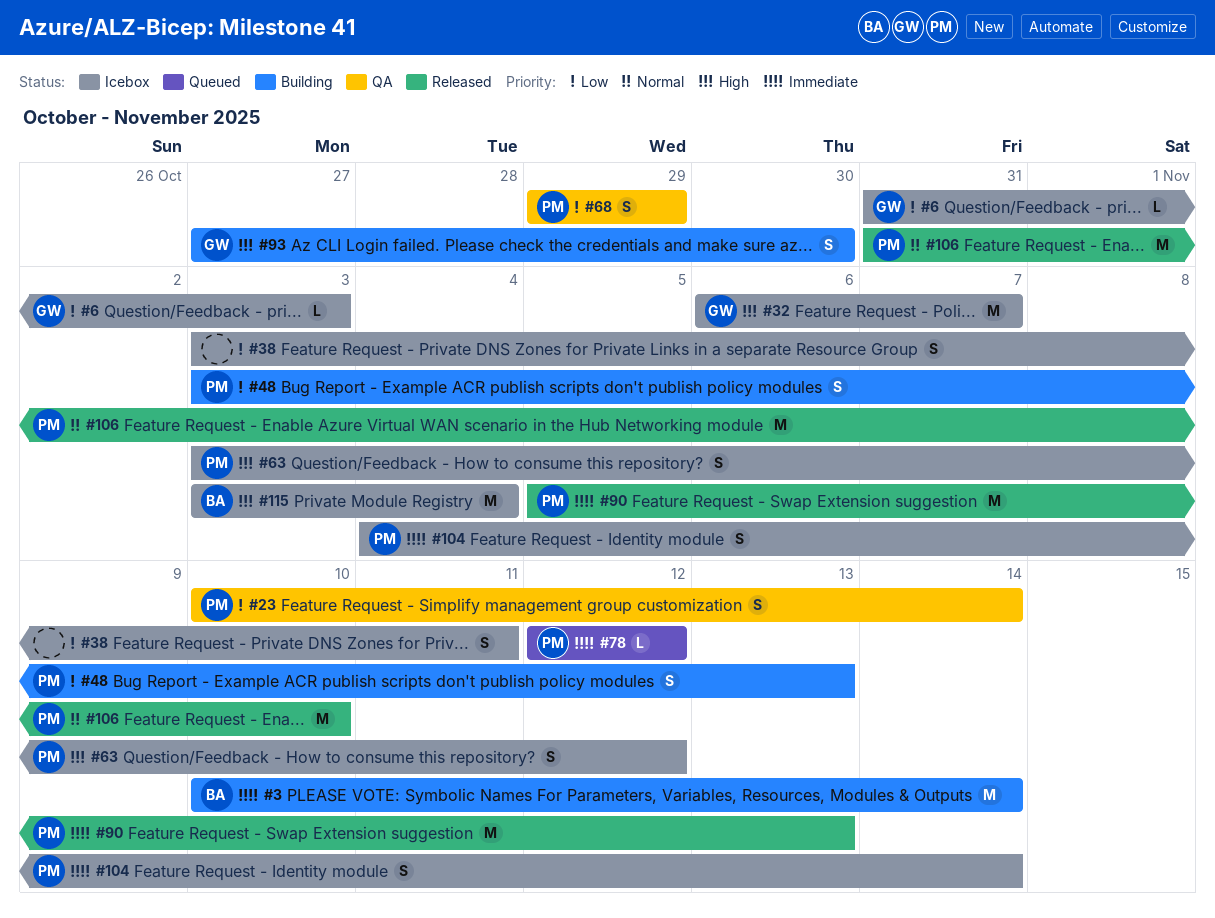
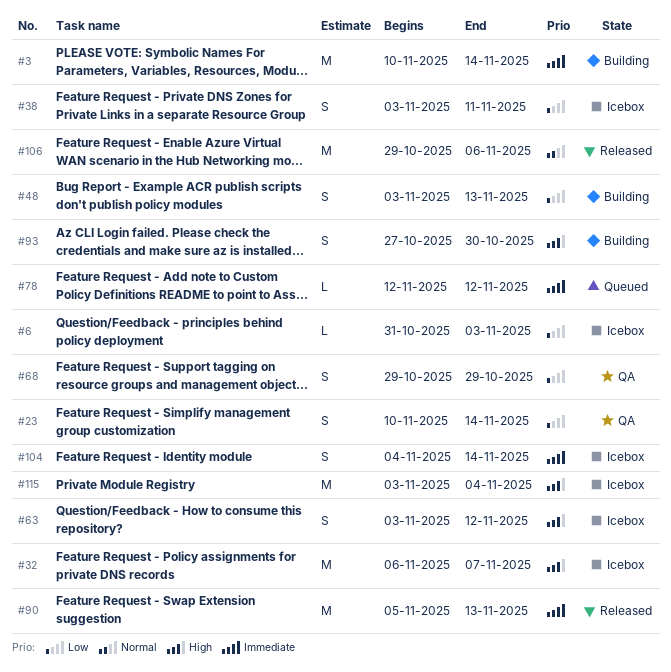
#106, start: Oct 31 -> Oct 29
#106, due: Nov 10 -> Nov 6

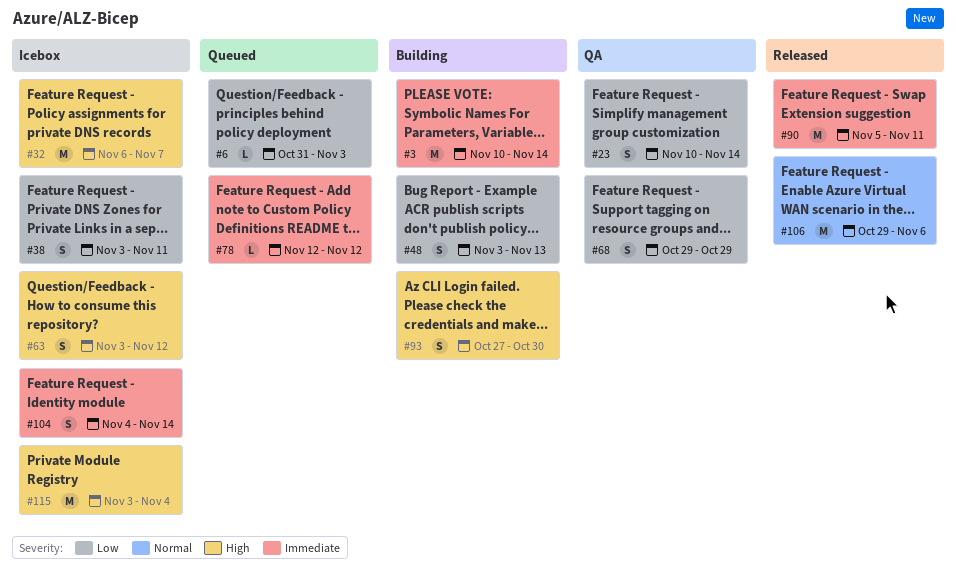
#6, status: Icebox -> Queued
#90, due: Nov 13 -> Nov 11

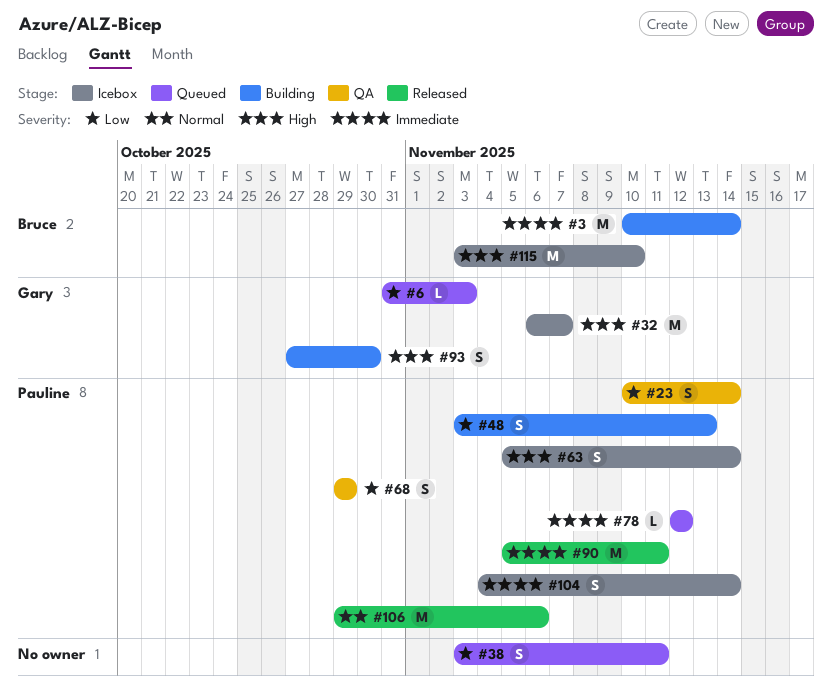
#38, status: Icebox -> Queued
#63, start: Nov 3 -> Nov 5
#63, due: Nov 12 -> Nov 14
#115, due: Nov 4 -> Nov 10

